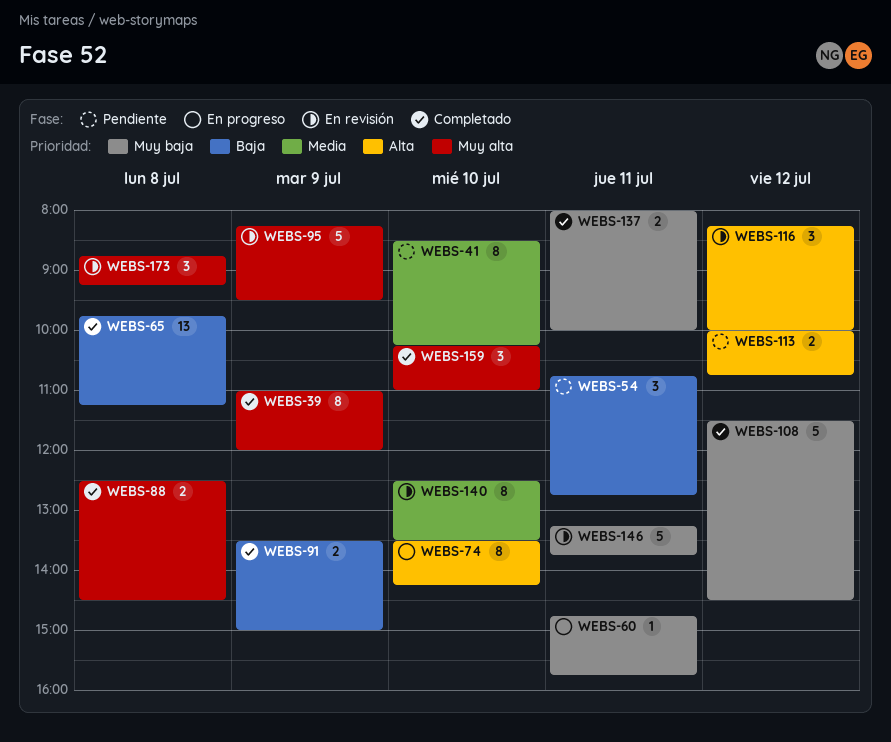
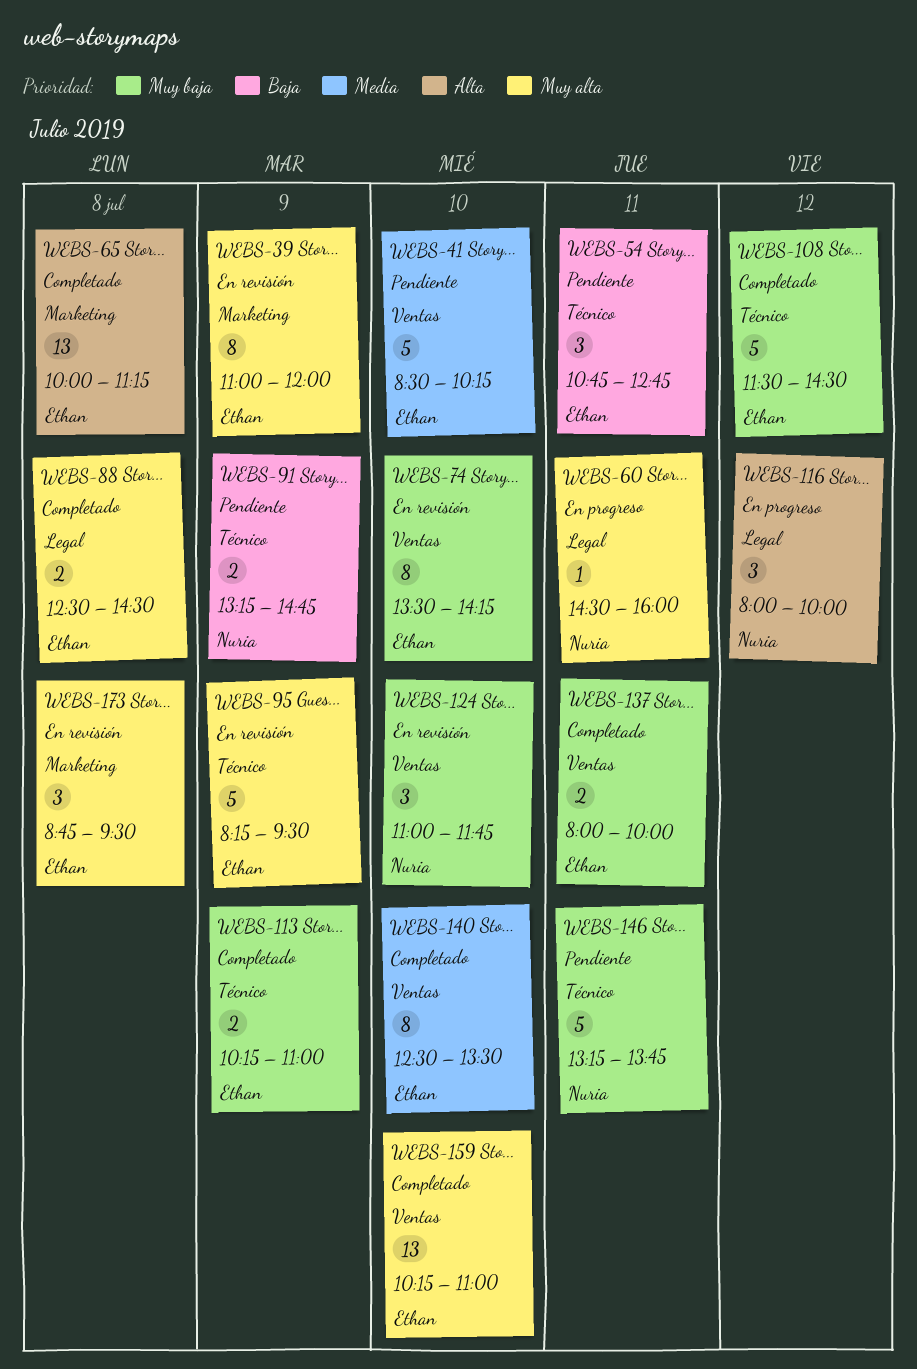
WEBS-39, status: Completado -> En revisión
WEBS-41, estimate: 8 -> 5
WEBS-60, priority: Muy baja -> Muy alta
WEBS-60, begins: 14:45 -> 14:30
WEBS-60, ends: 15:45 -> 16:00
WEBS-65, priority: Baja -> Alta
WEBS-65, begins: 09:45 -> 10:00
WEBS-74, status: En progreso -> En revisión
WEBS-74, priority: Alta -> Muy baja
WEBS-91, status: Completado -> Pendiente
WEBS-91, begins: 13:30 -> 13:15
WEBS-91, ends: 15:00 -> 14:45
WEBS-113, status: Pendiente -> Completado
WEBS-113, priority: Alta -> Muy baja
WEBS-113, day: Jul 12 -> Jul 9
WEBS-113, begins: 10:00 -> 10:15
WEBS-113, ends: 10:45 -> 11:00
WEBS-116, status: En revisión -> En progreso
WEBS-116, begins: 08:15 -> 08:00
WEBS-124: none -> present
WEBS-140, status: En revisión -> Completado
WEBS-146, status: En revisión -> Pendiente
WEBS-159, estimate: 3 -> 13
WEBS-173, ends: 09:15 -> 09:30

